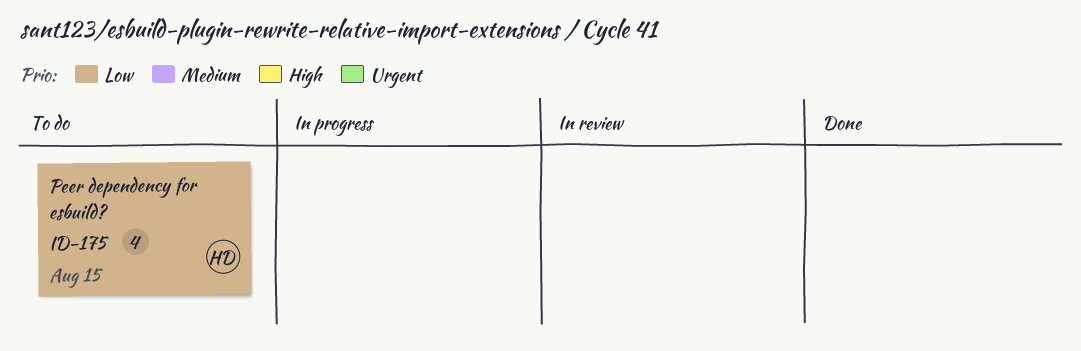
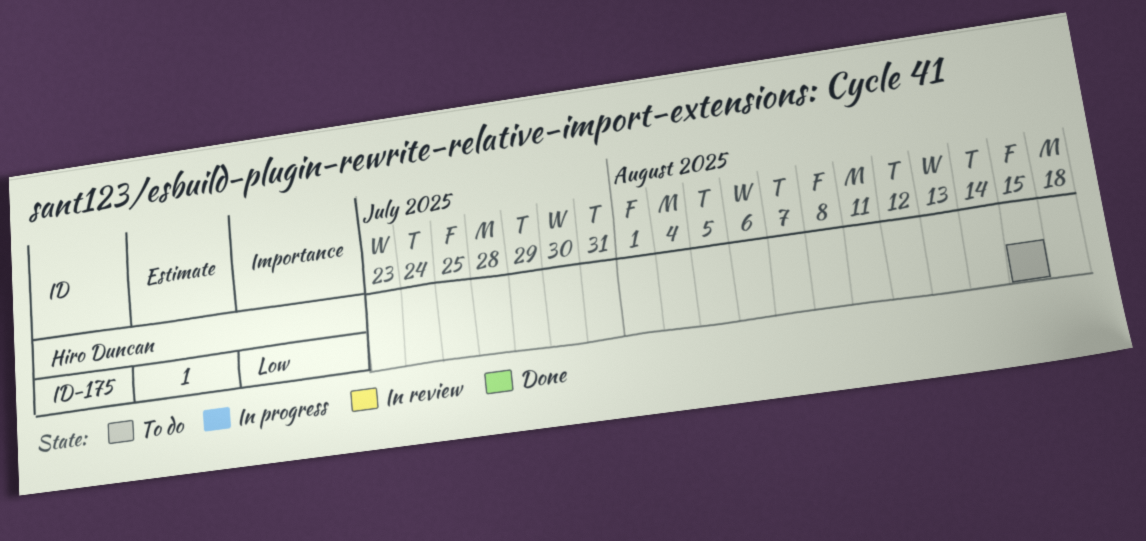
ID-175, estimate: 4 -> 1

